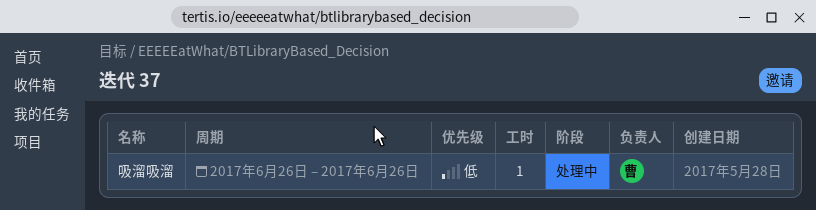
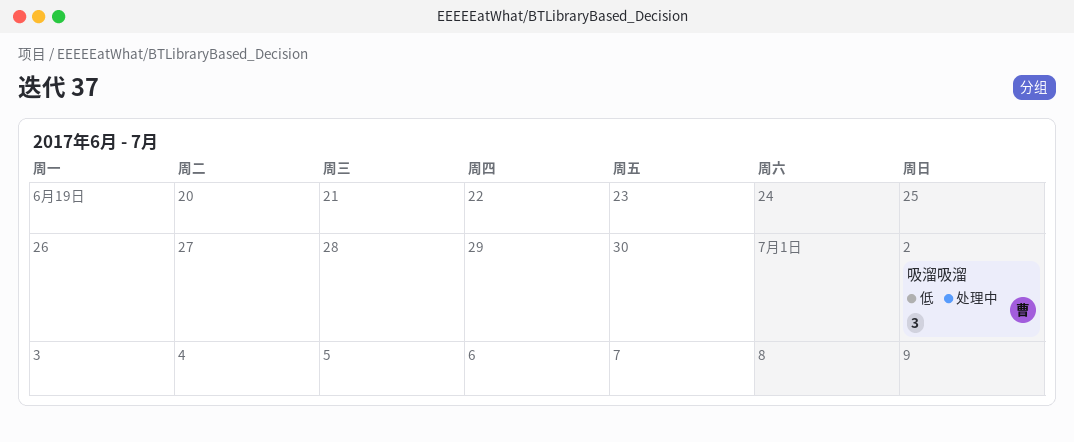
吸溜吸溜, estimate: 1 -> 3
吸溜吸溜, due: Jun 26 -> Jul 2

